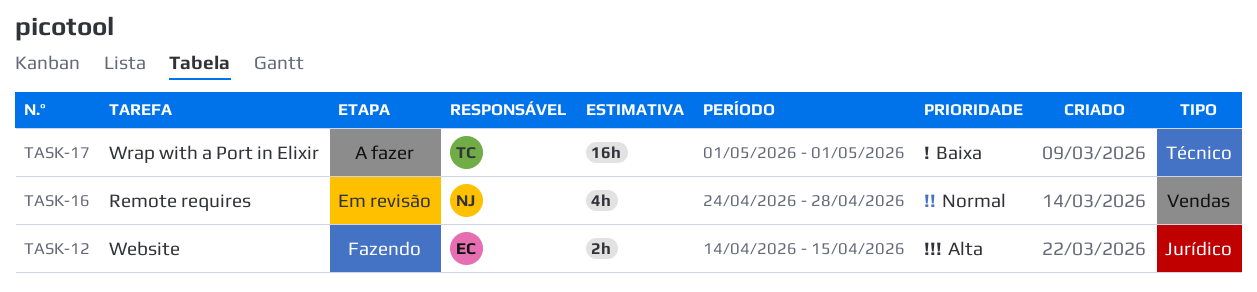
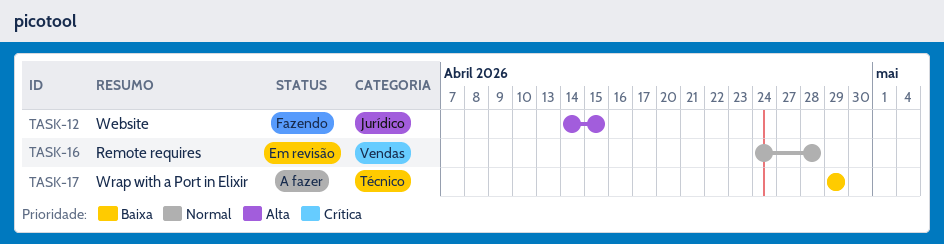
TASK-17, start: May 1 -> Apr 29
TASK-17, due: May 1 -> Apr 29

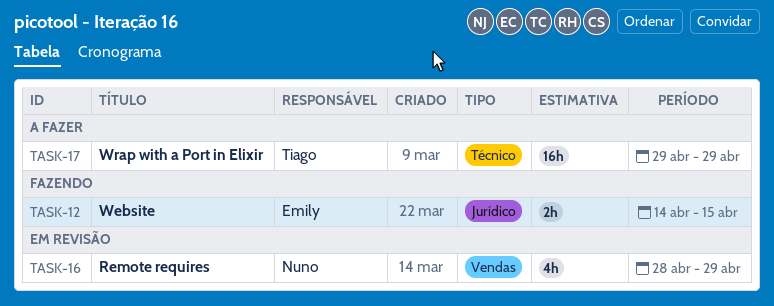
TASK-16, start: Apr 24 -> Apr 28
TASK-16, due: Apr 28 -> Apr 29

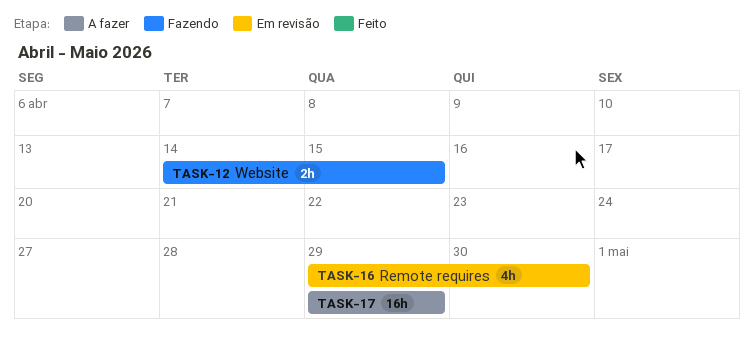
TASK-16, start: Apr 28 -> Apr 29
TASK-16, due: Apr 29 -> Apr 30

